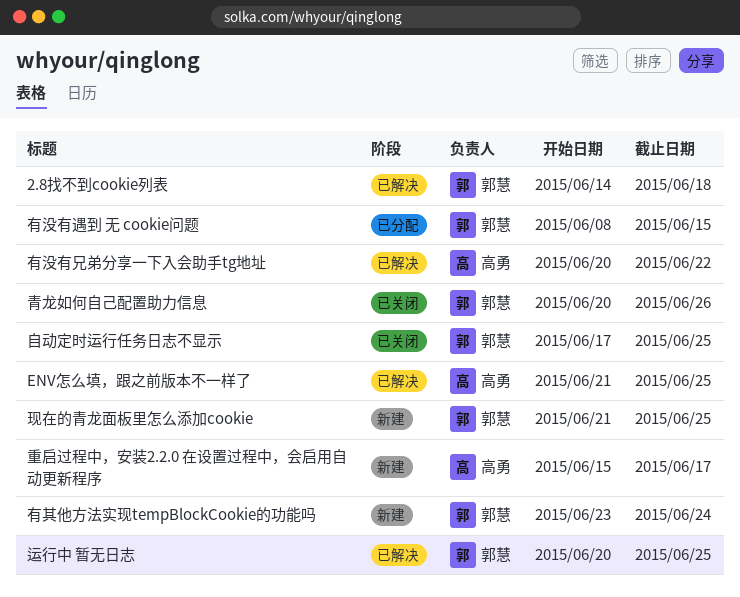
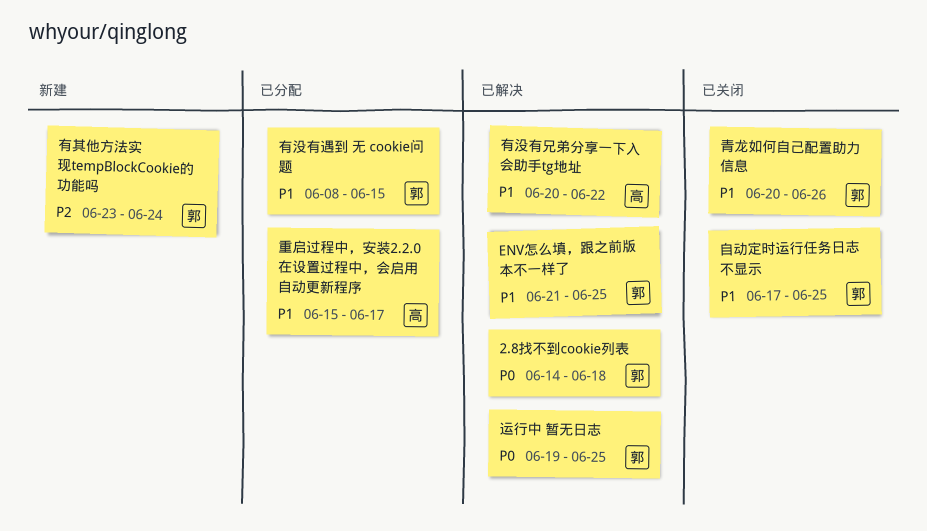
ENV怎么填，跟之前版本不一样了, owner: 高勇 -> 郭慧
现在的青龙面板里怎么添加cookie: present -> none
运行中 暂无日志, start: Jun 20 -> Jun 19
重启过程中，安装2.2.0 在设置过程中，会启用自动更新程序, status: 新建 -> 已分配

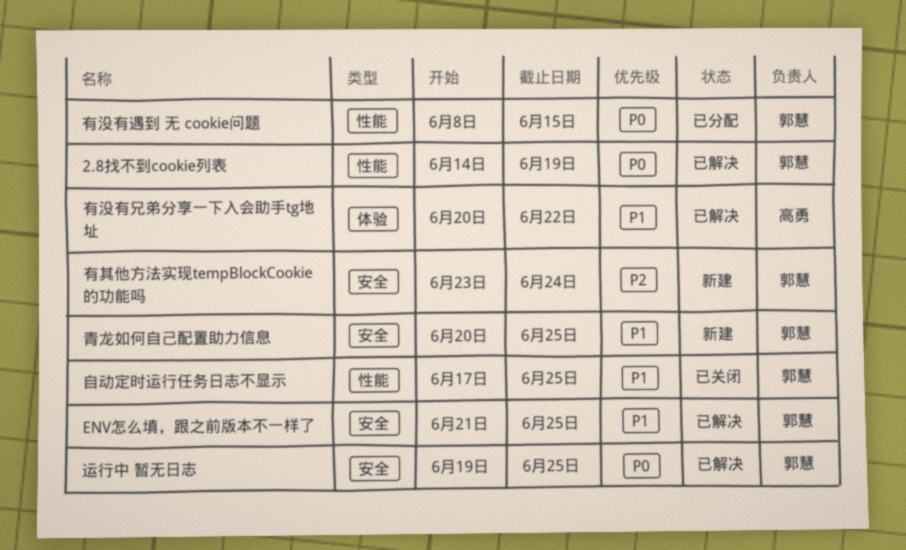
2.8找不到cookie列表, due: Jun 18 -> Jun 19
有没有遇到 无 cookie问题, priority: P1 -> P0
重启过程中，安装2.2.0 在设置过程中，会启用自动更新程序: present -> none
青龙如何自己配置助力信息, status: 已关闭 -> 新建
青龙如何自己配置助力信息, due: Jun 26 -> Jun 25

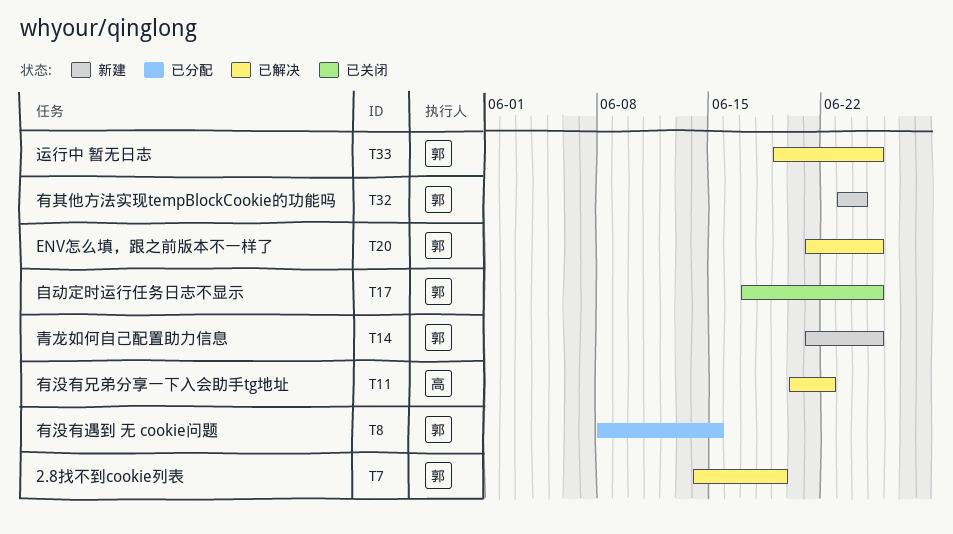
青龙如何自己配置助力信息, start: Jun 20 -> Jun 21

